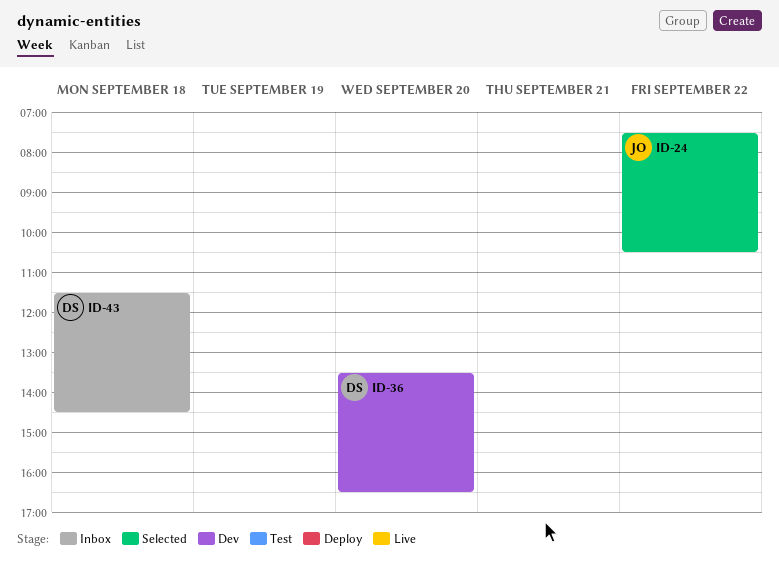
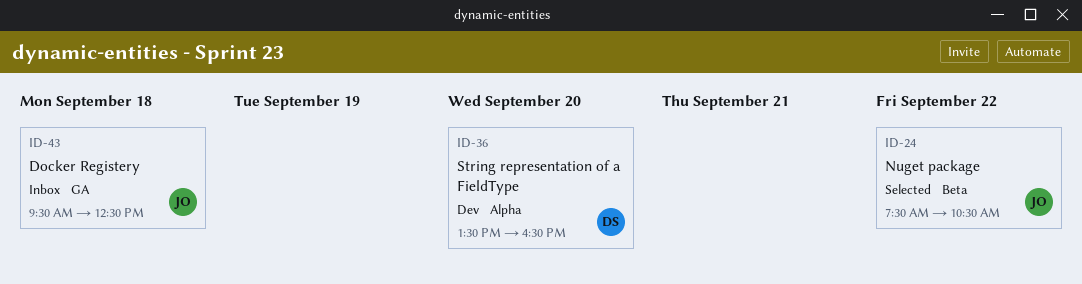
ID-43, owner: DS -> JO
ID-43, begins: 11:30 -> 09:30
ID-43, ends: 14:30 -> 12:30

